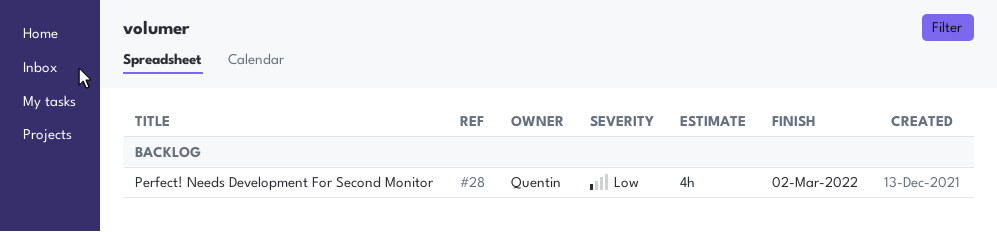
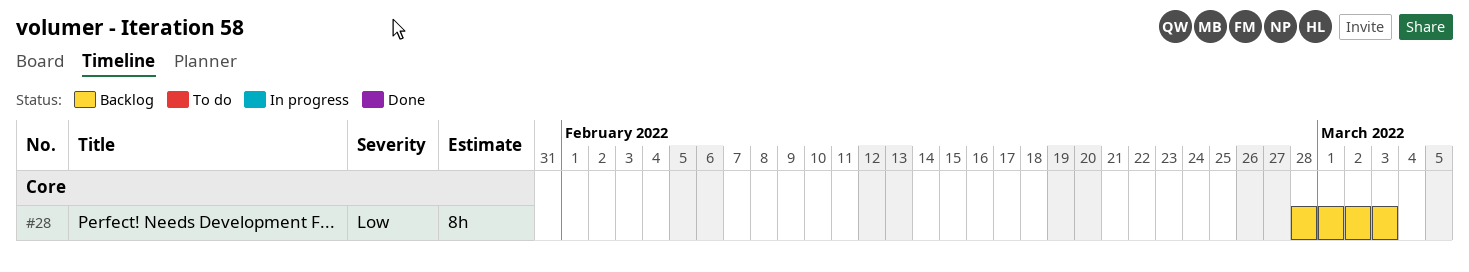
#28, estimate: 4h -> 8h
#28, due: Mar 2 -> Mar 3

